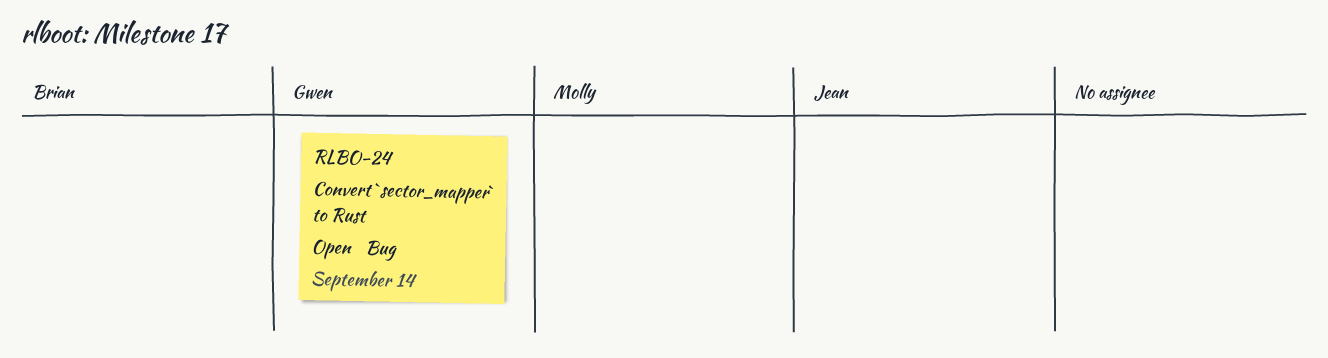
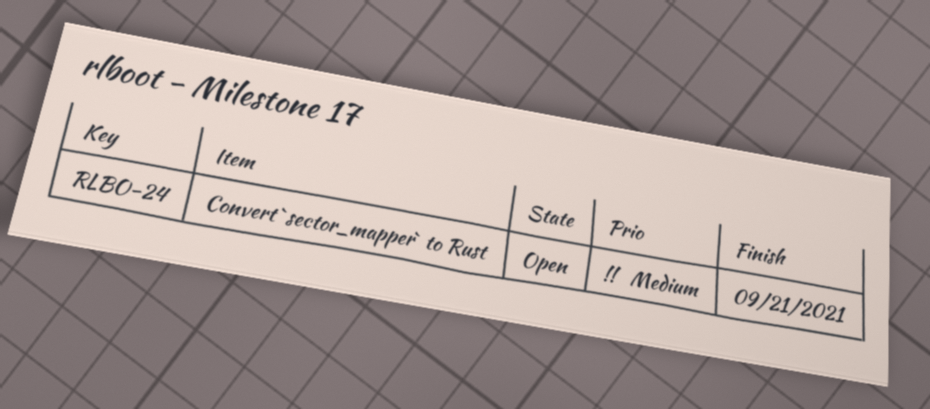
RLBO-24, due: Sep 14 -> Sep 21

